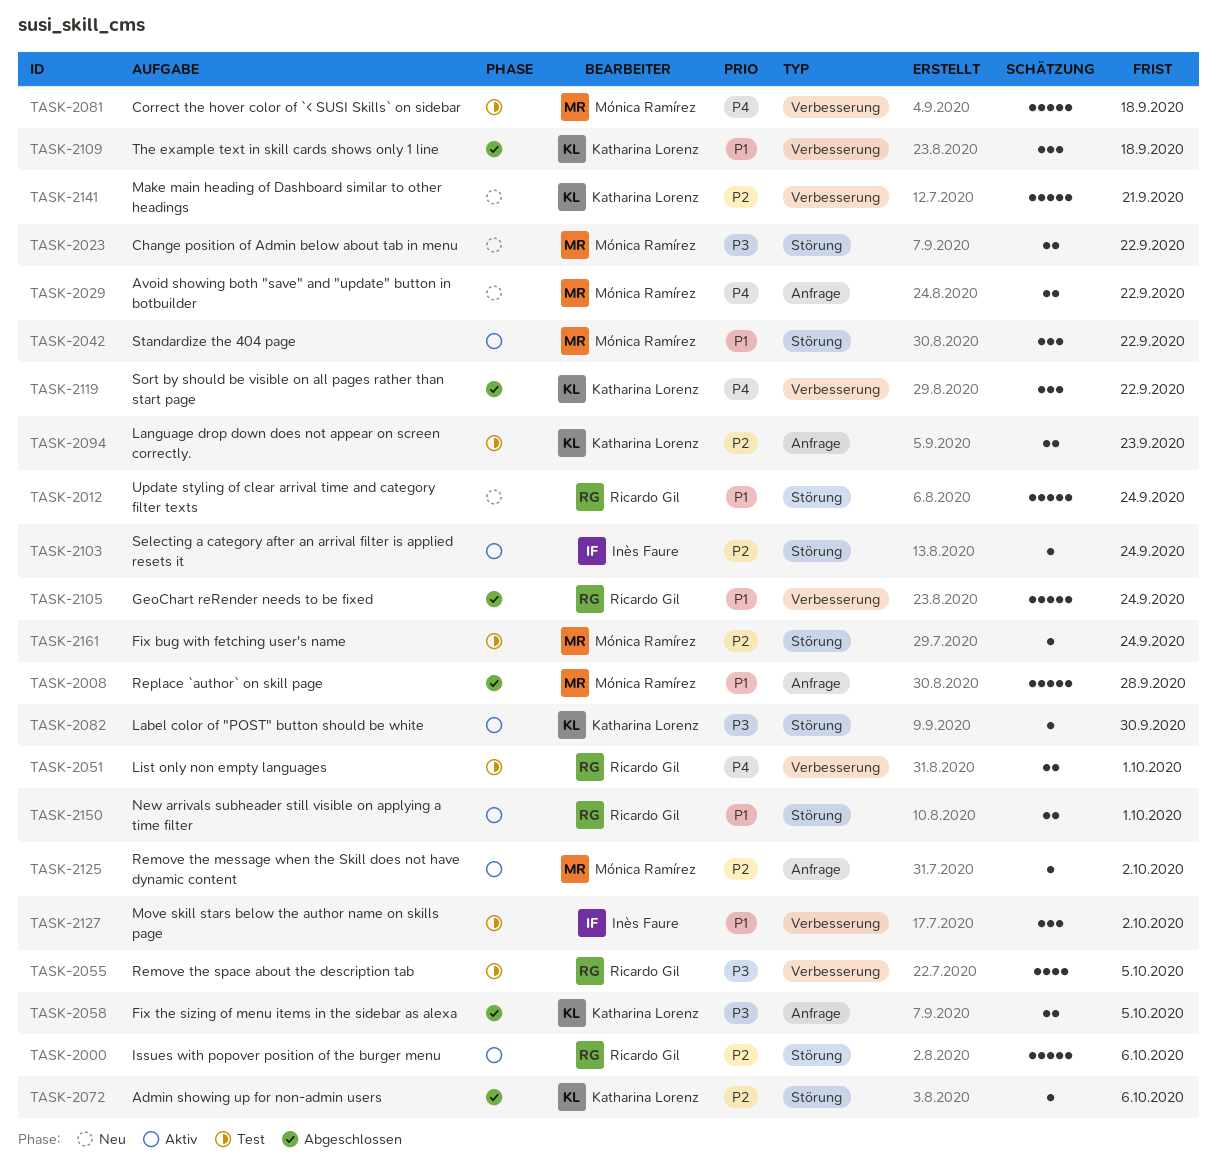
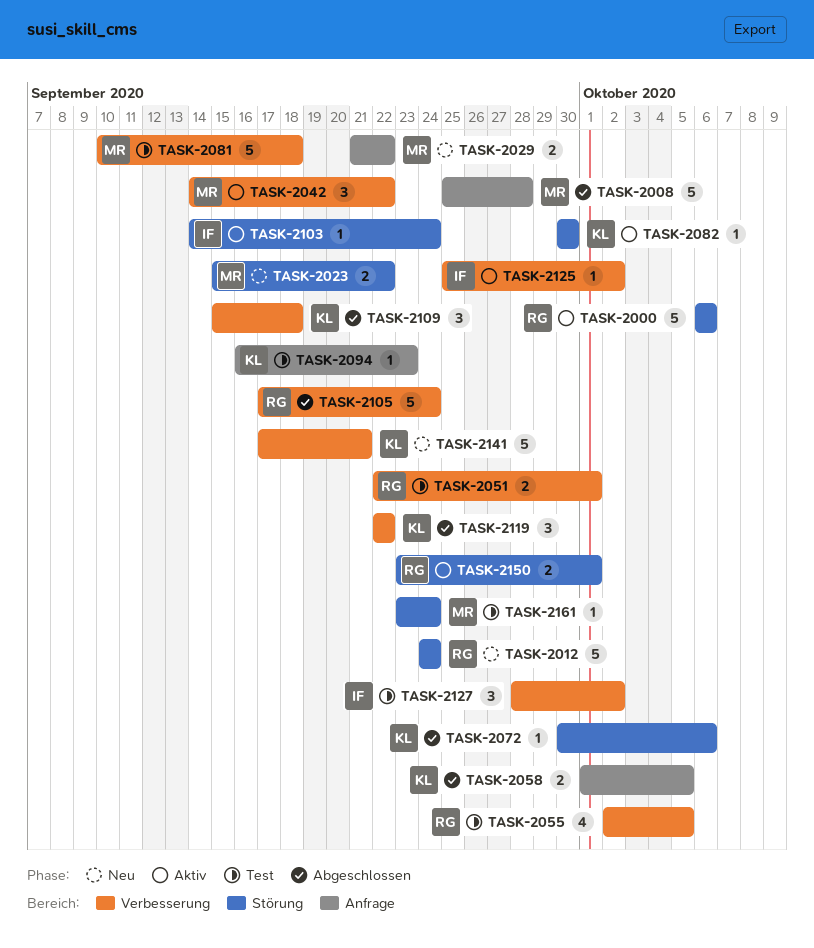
TASK-2042, label: Störung -> Verbesserung
TASK-2094, estimate: 2 -> 1
TASK-2125, owner: Mónica Ramírez -> Inès Faure
TASK-2125, label: Anfrage -> Verbesserung

